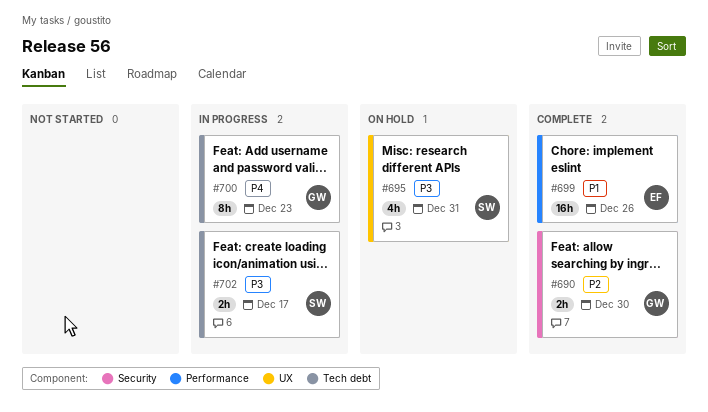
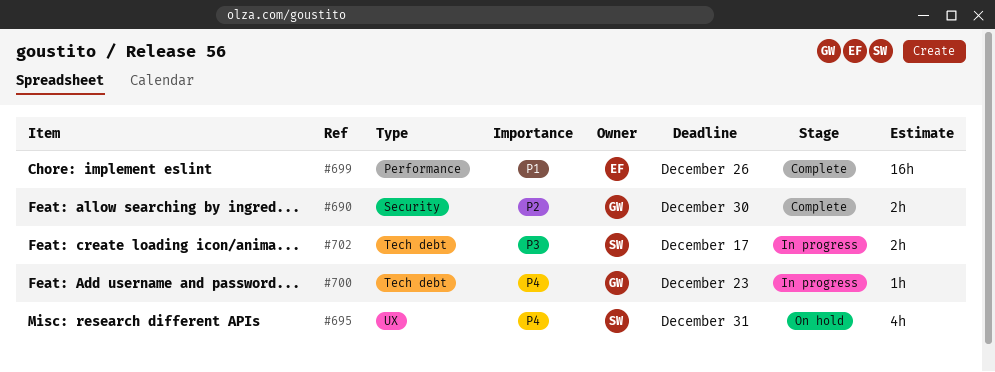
#695, priority: P3 -> P4
#700, estimate: 8h -> 1h

